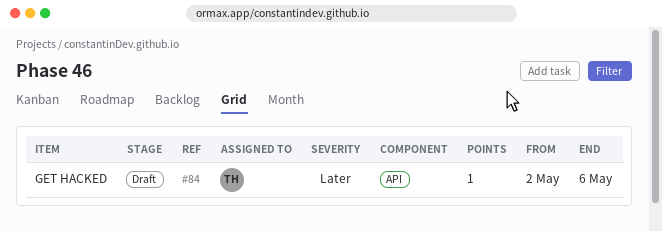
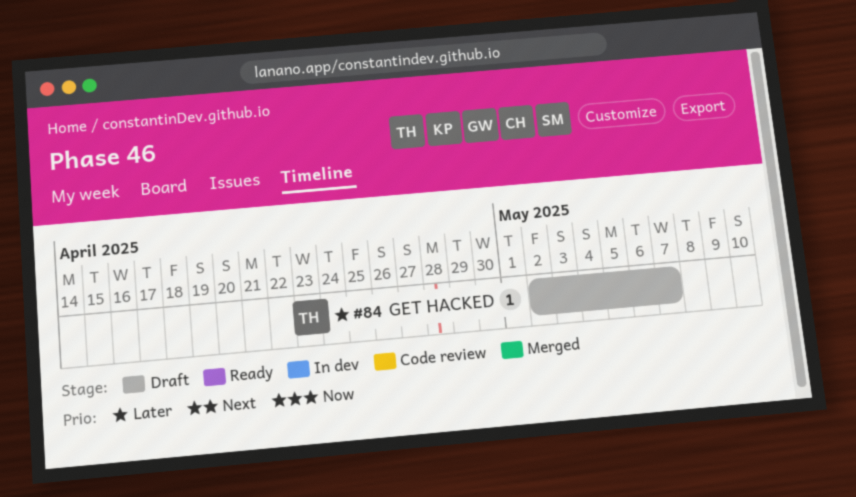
#84, due: May 6 -> May 7

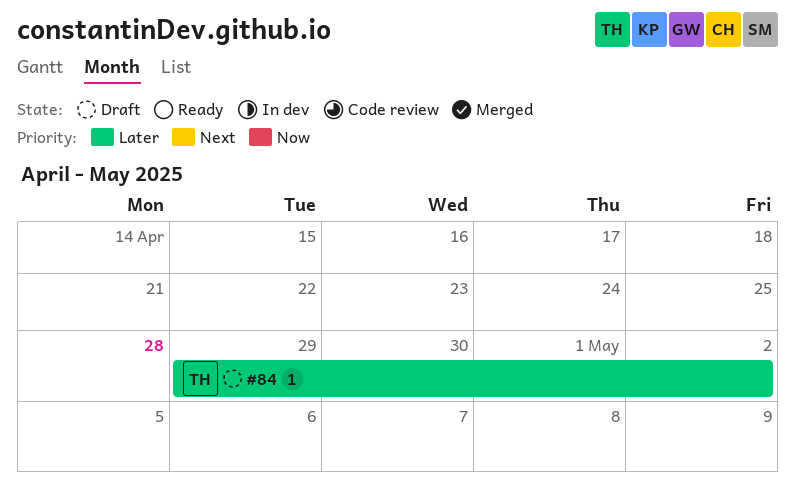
#84, start: May 2 -> Apr 29
#84, due: May 7 -> May 2

